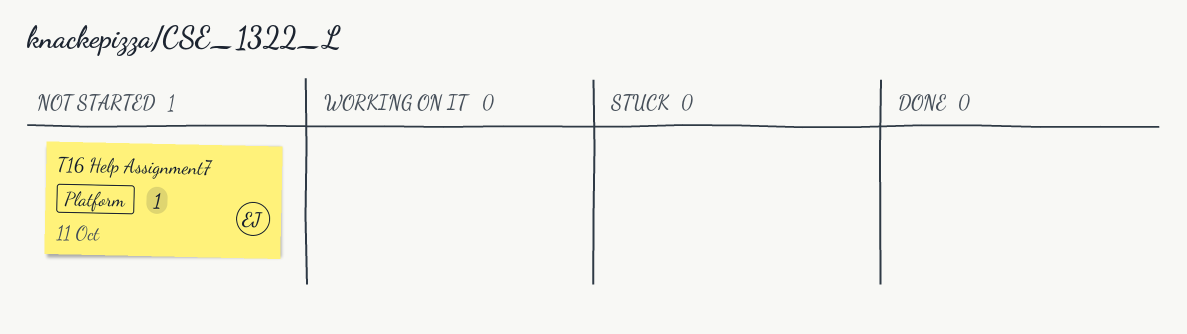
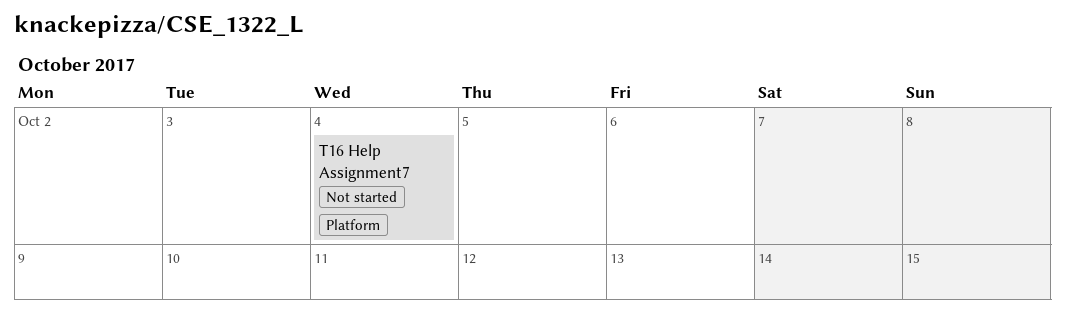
T16, due: Oct 11 -> Oct 4

